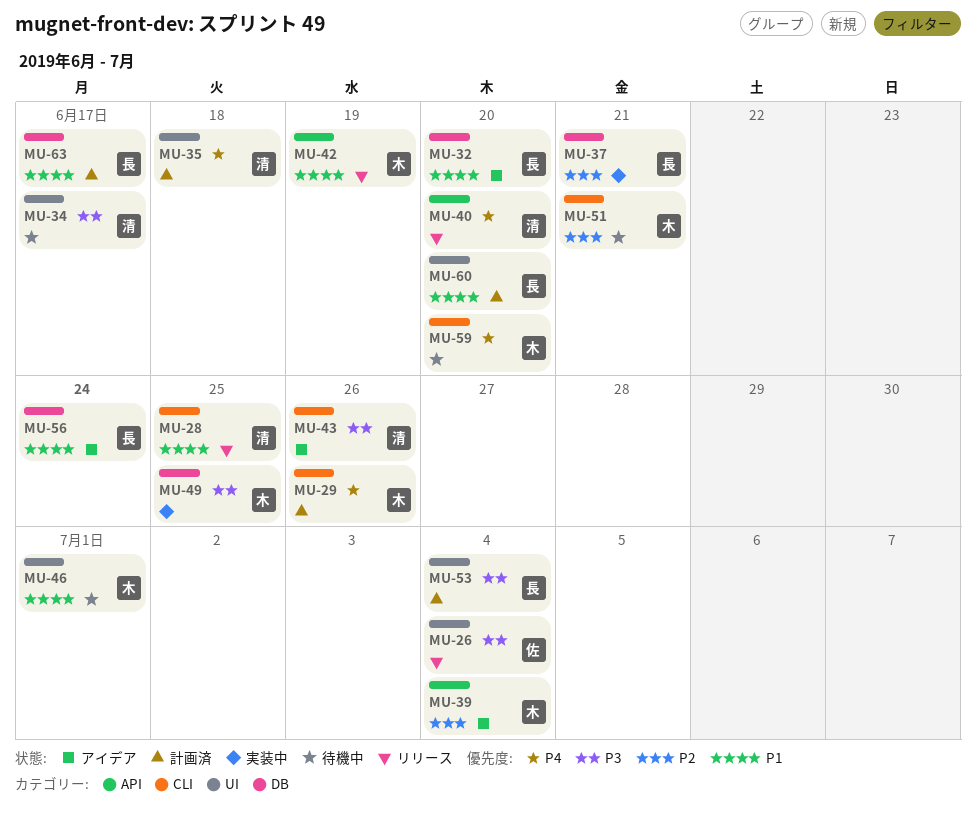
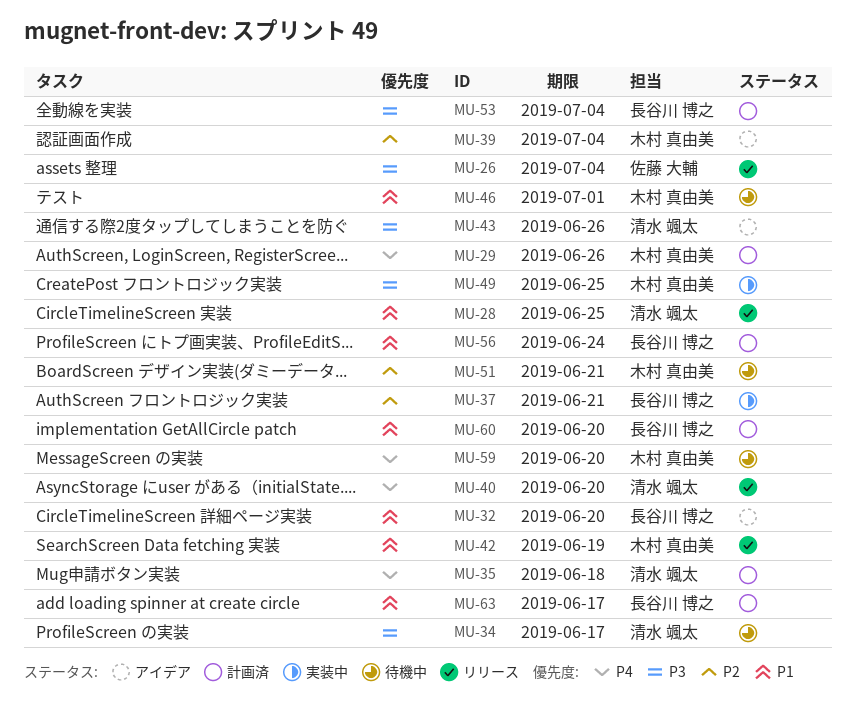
MU-56, status: アイデア -> 計画済

